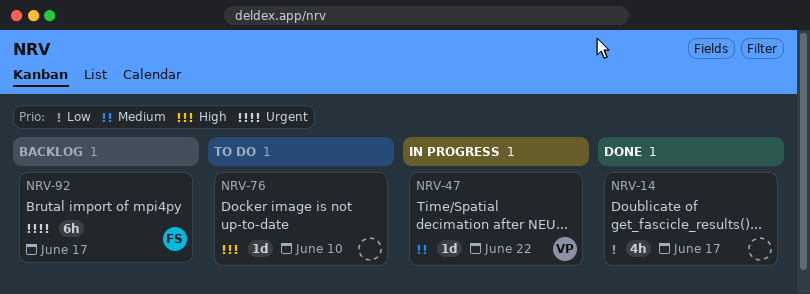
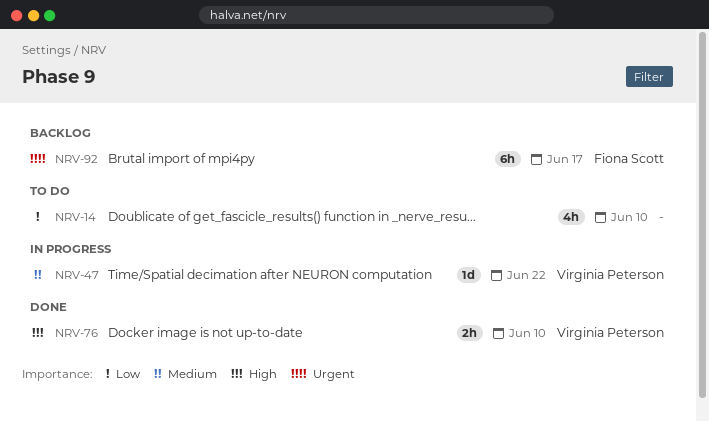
NRV-14, status: Done -> To do
NRV-14, due: Jun 17 -> Jun 10
NRV-76, status: To do -> Done
NRV-76, owner: none -> Virginia Peterson
NRV-76, estimate: 1d -> 2h

